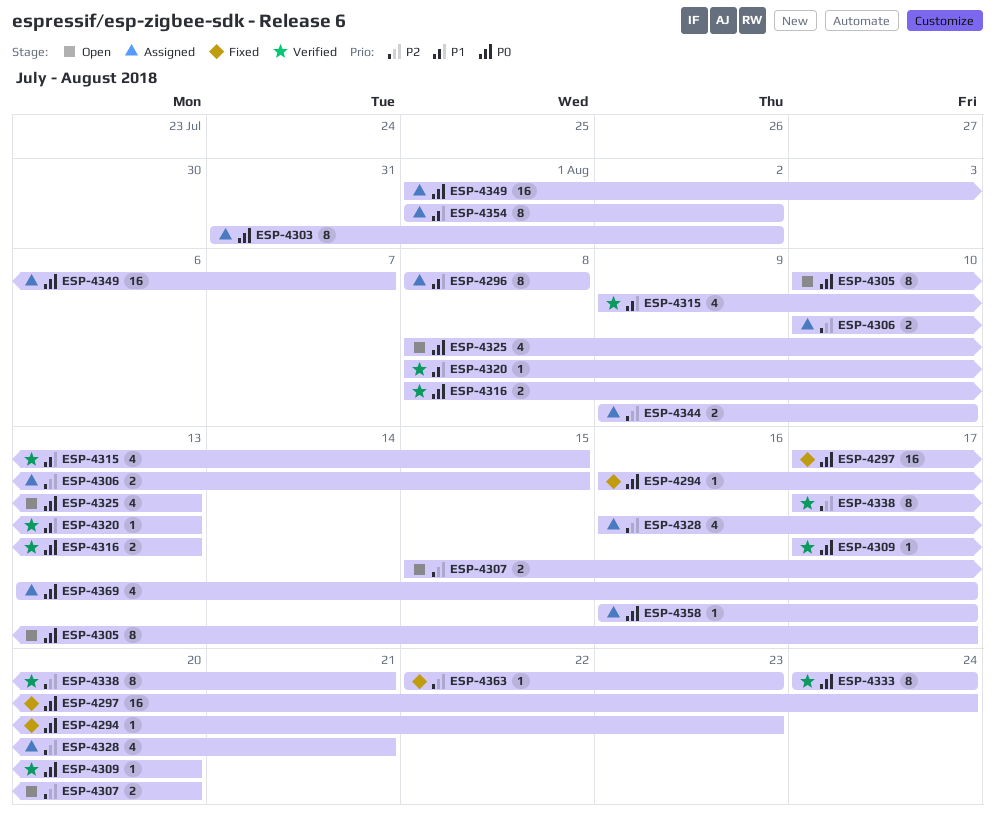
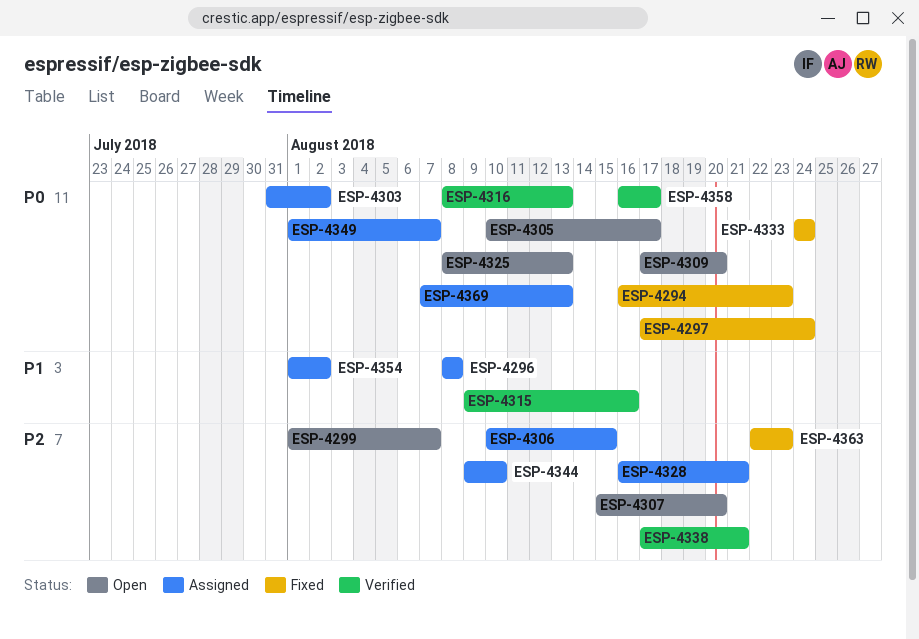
ESP-4299: none -> present
ESP-4309, status: Verified -> Open
ESP-4315, due: Aug 15 -> Aug 16
ESP-4320: present -> none
ESP-4333, status: Verified -> Fixed
ESP-4358, status: Assigned -> Verified
ESP-4369, start: Aug 13 -> Aug 7
ESP-4369, due: Aug 17 -> Aug 13

